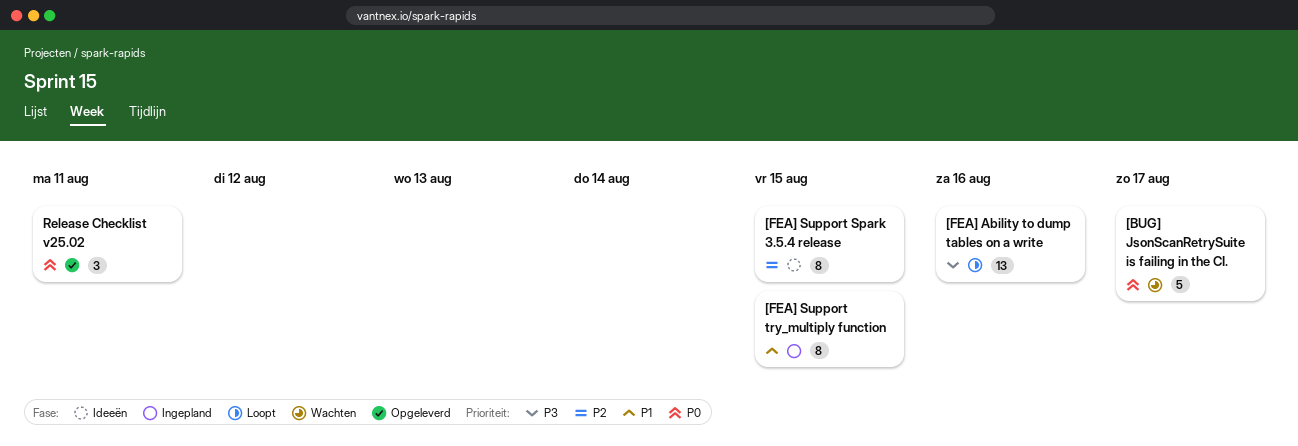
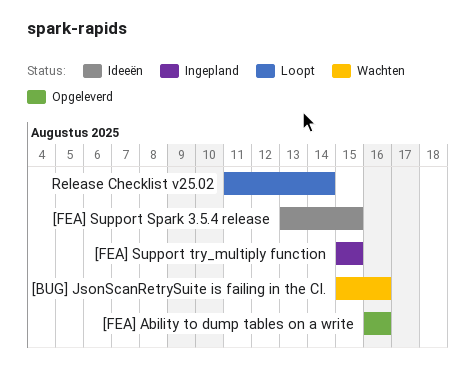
[BUG] JsonScanRetrySuite is failing in the CI., due: Aug 17 -> Aug 16
[FEA] Ability to dump tables on a write, status: Loopt -> Opgeleverd
Release Checklist v25.02, status: Opgeleverd -> Loopt
Release Checklist v25.02, due: Aug 11 -> Aug 14

